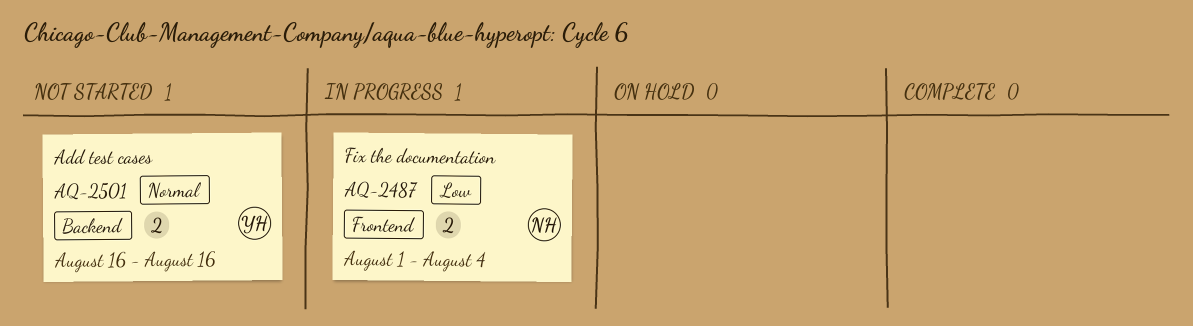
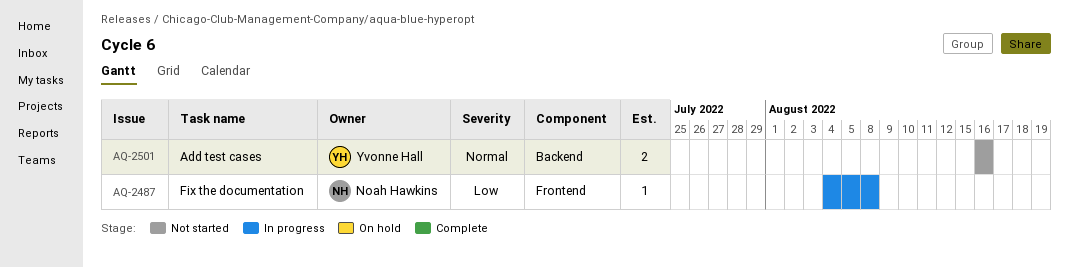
AQ-2487, estimate: 2 -> 1
AQ-2487, start: Aug 1 -> Aug 4
AQ-2487, due: Aug 4 -> Aug 8

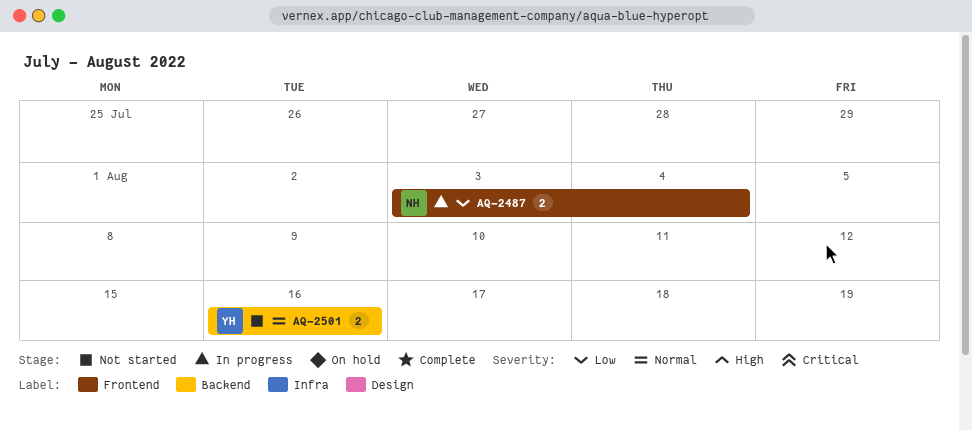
AQ-2487, estimate: 1 -> 2
AQ-2487, start: Aug 4 -> Aug 3
AQ-2487, due: Aug 8 -> Aug 4

